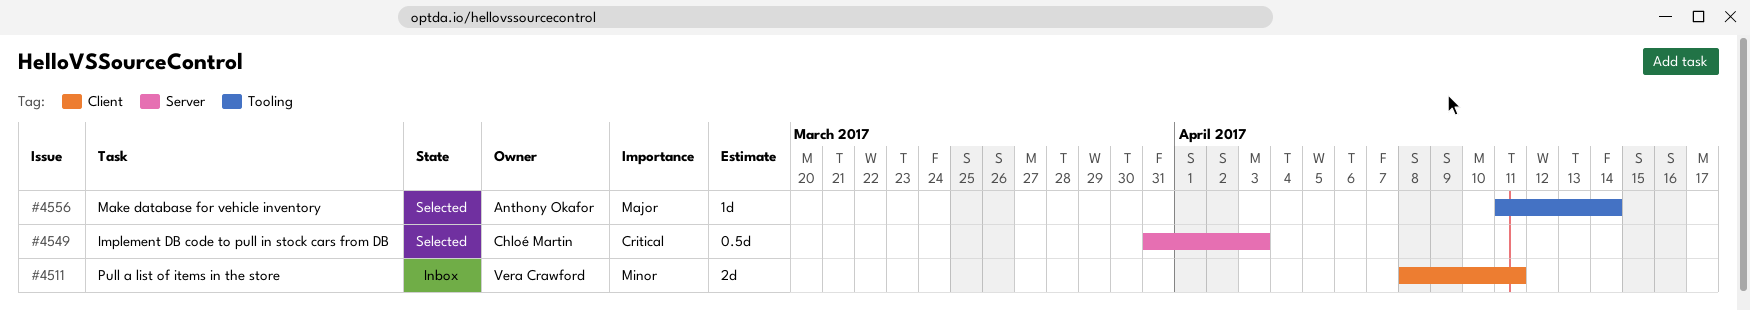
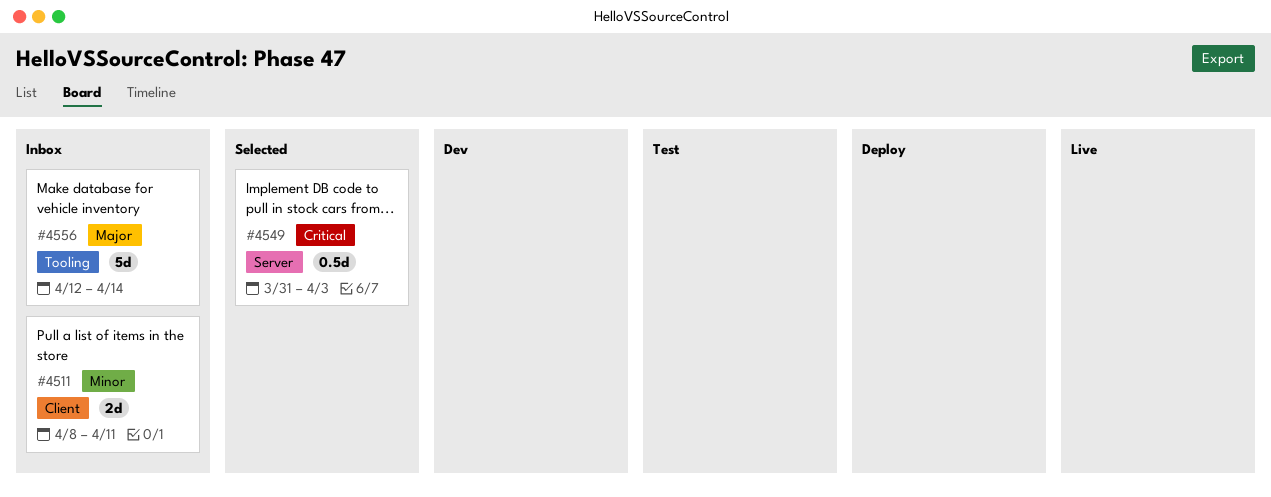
#4556, status: Selected -> Inbox
#4556, estimate: 1d -> 5d
#4556, start: Apr 11 -> Apr 12

